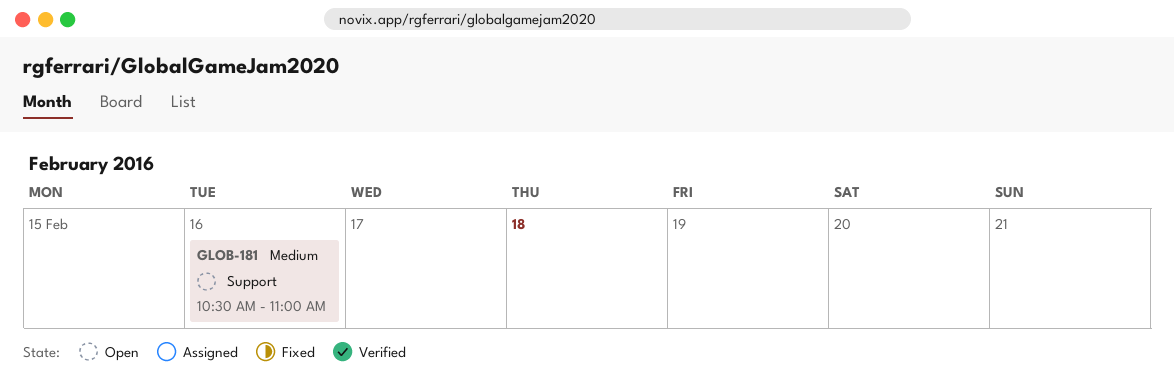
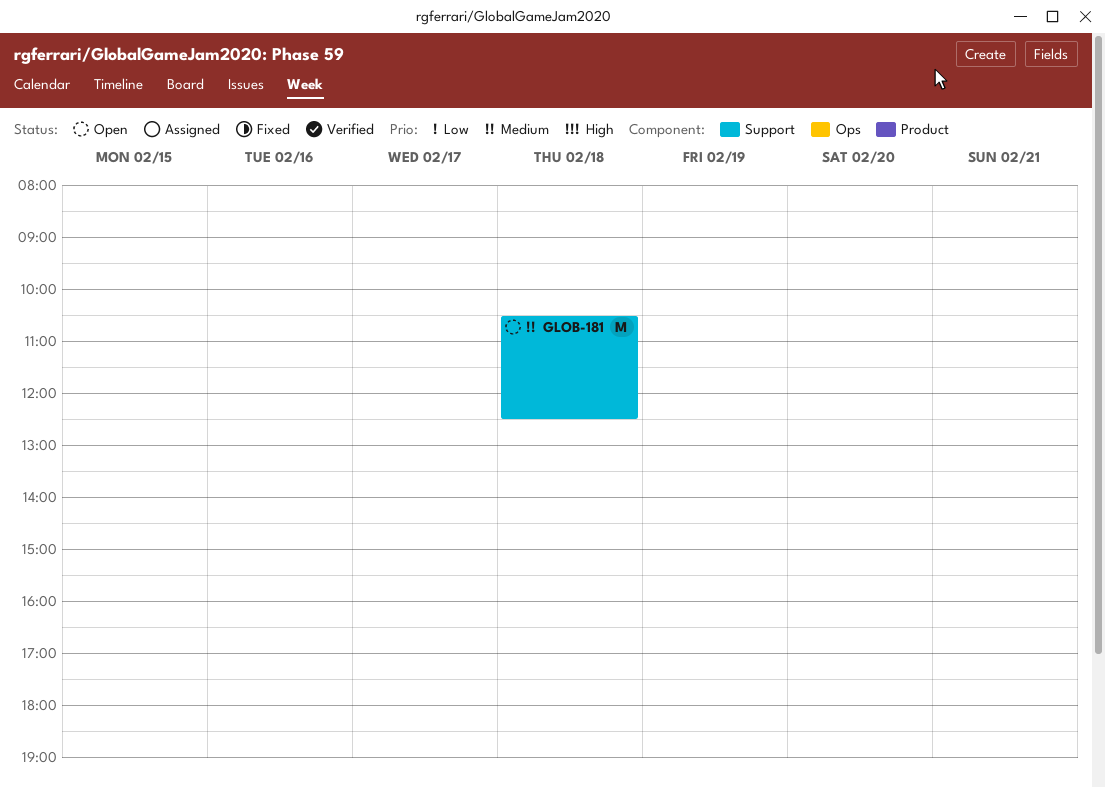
GLOB-181, day: Feb 16 -> Feb 18
GLOB-181, ends: 11:00 -> 12:30

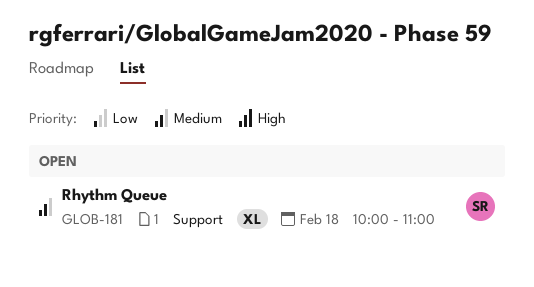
GLOB-181, estimate: M -> XL
GLOB-181, begins: 10:30 -> 10:00
GLOB-181, ends: 12:30 -> 11:00

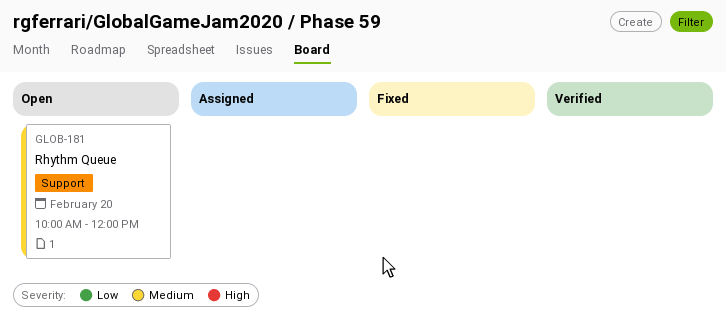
GLOB-181, day: Feb 18 -> Feb 20
GLOB-181, ends: 11:00 -> 12:00

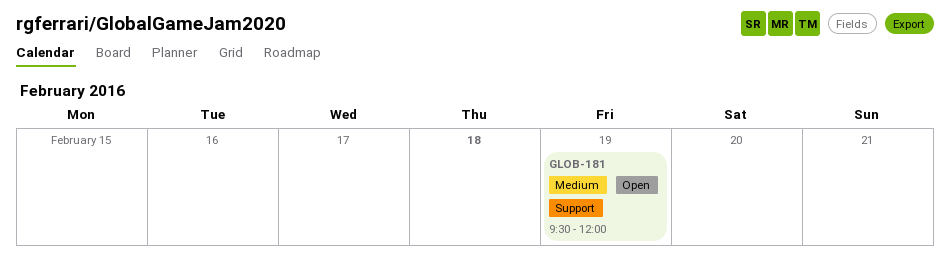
GLOB-181, day: Feb 20 -> Feb 19
GLOB-181, begins: 10:00 -> 09:30

